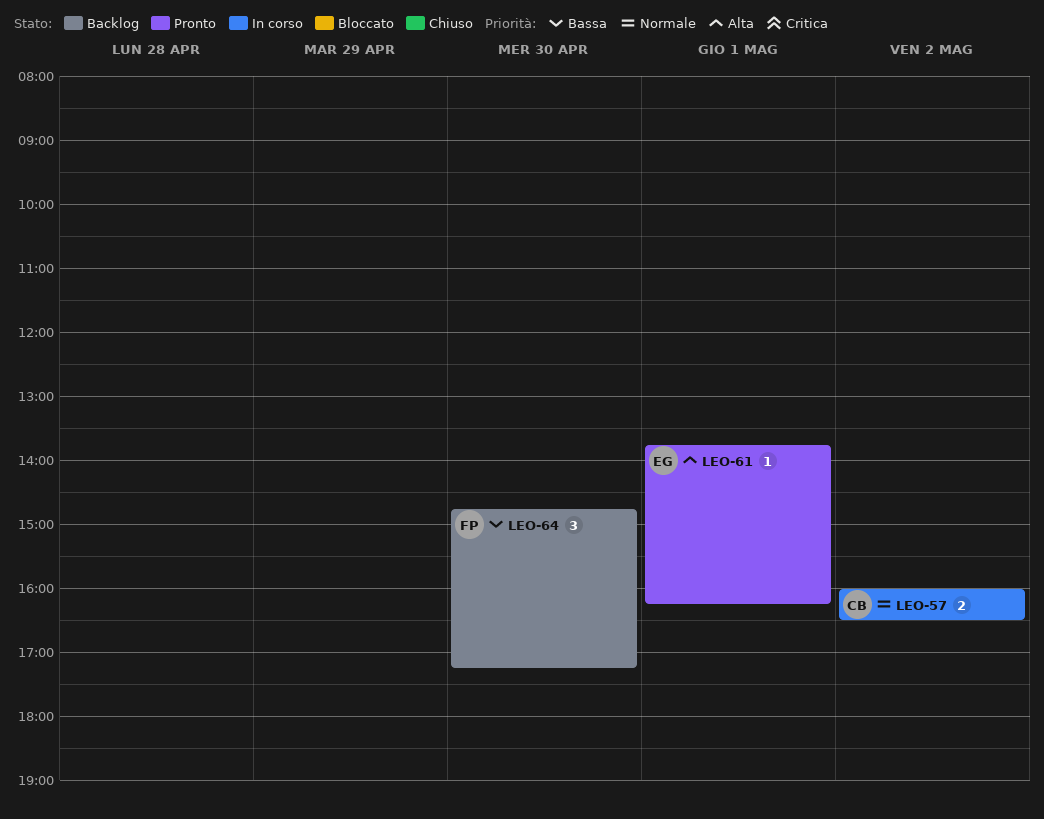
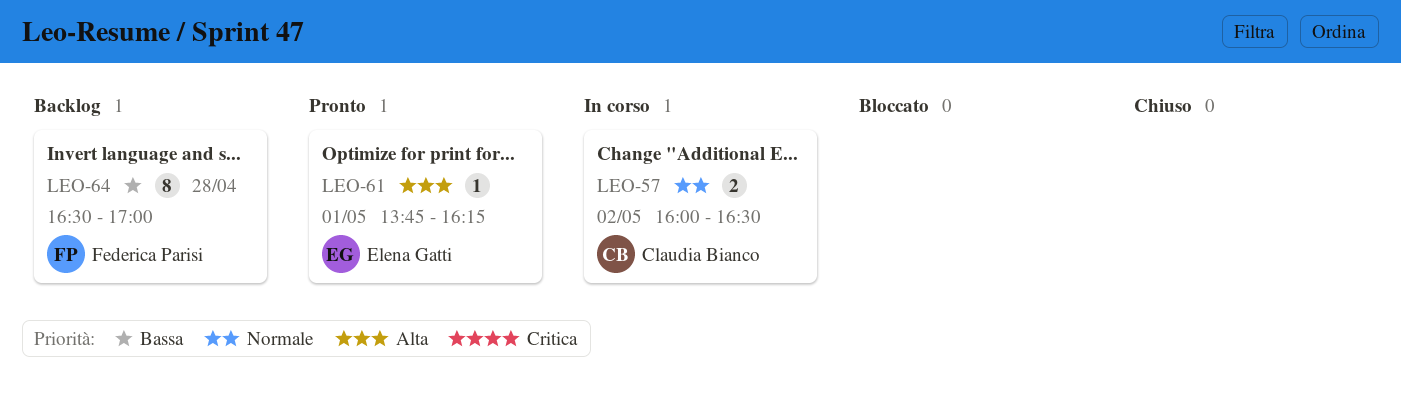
LEO-64, estimate: 3 -> 8
LEO-64, day: Apr 30 -> Apr 28
LEO-64, begins: 14:45 -> 16:30
LEO-64, ends: 17:15 -> 17:00

